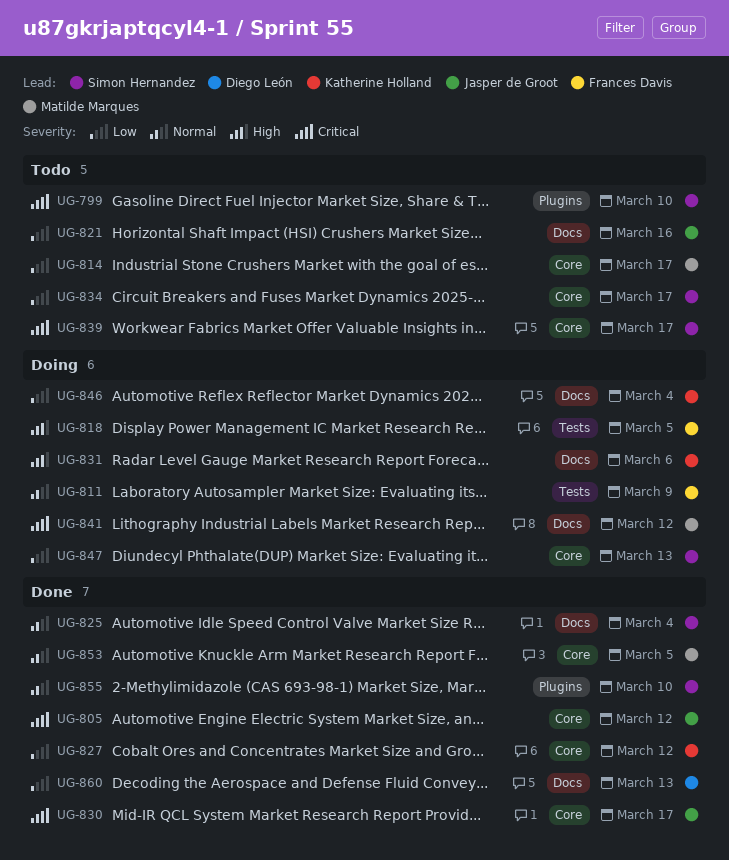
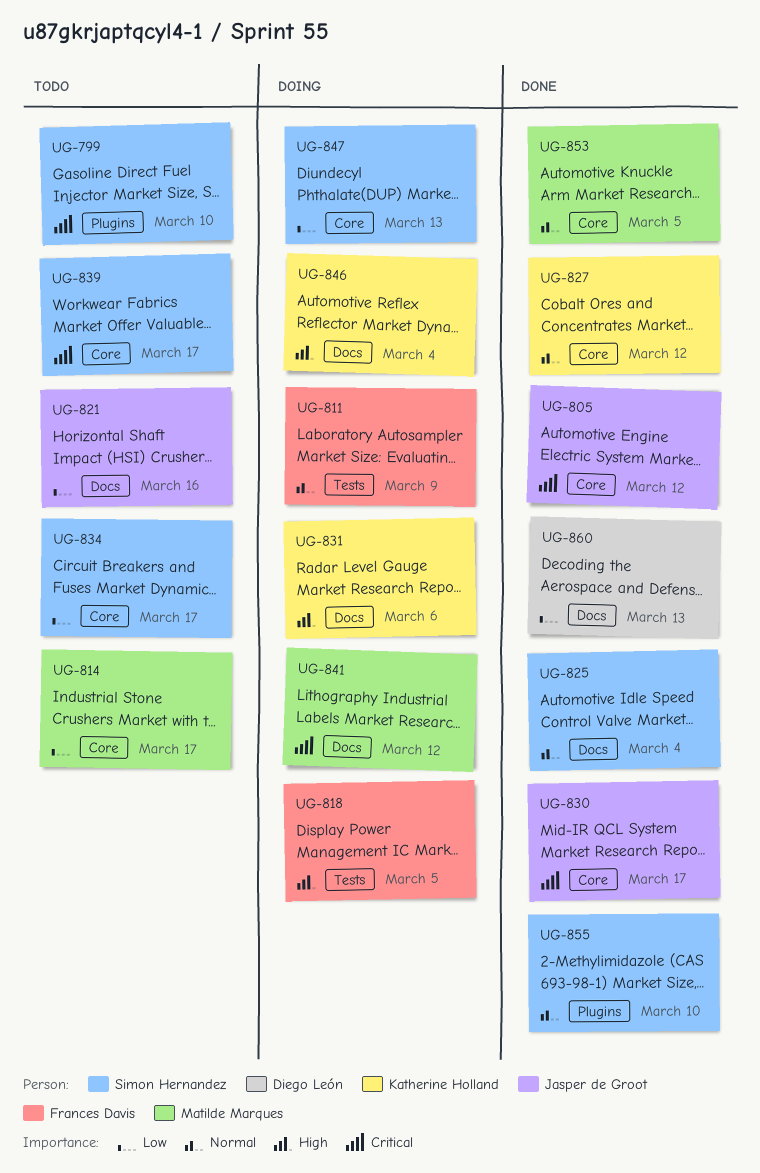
UG-827, priority: Low -> Normal
UG-846, priority: Low -> High

